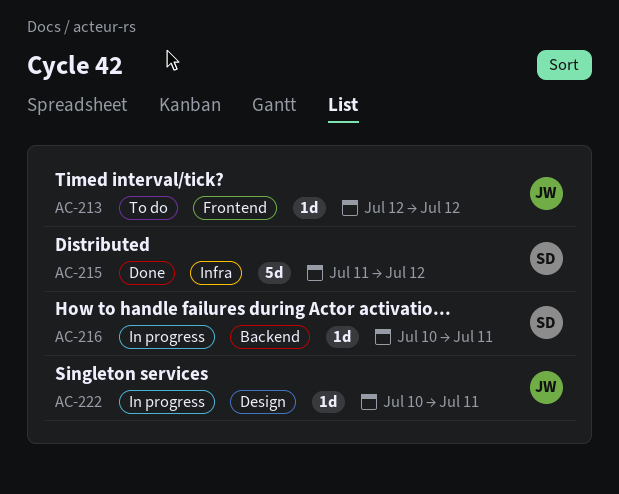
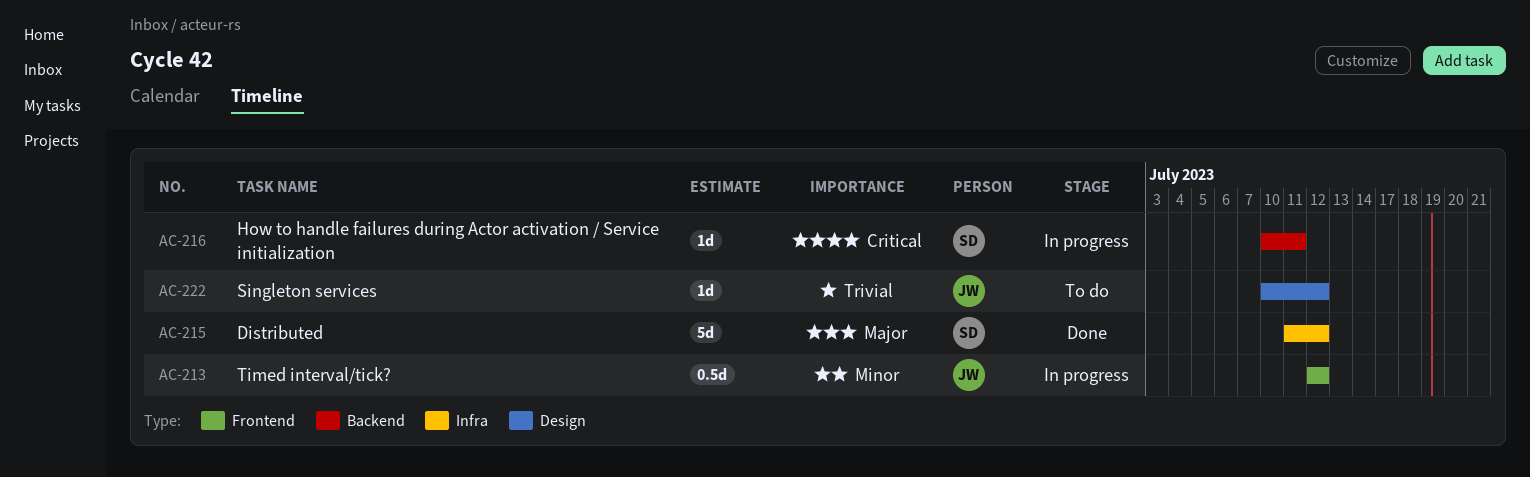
AC-213, status: To do -> In progress
AC-213, estimate: 1d -> 0.5d
AC-222, status: In progress -> To do
AC-222, due: Jul 11 -> Jul 12

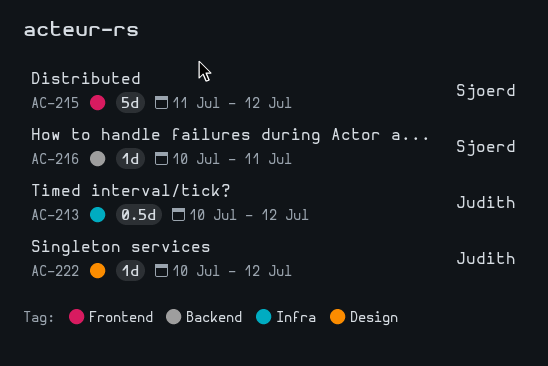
AC-213, label: Frontend -> Infra
AC-213, start: Jul 12 -> Jul 10
AC-215, label: Infra -> Frontend

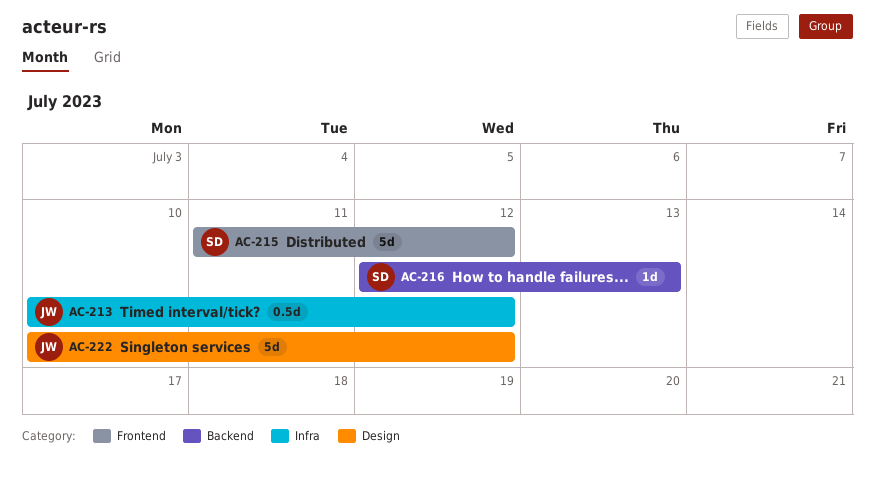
AC-216, start: Jul 10 -> Jul 12
AC-216, due: Jul 11 -> Jul 13
AC-222, estimate: 1d -> 5d

